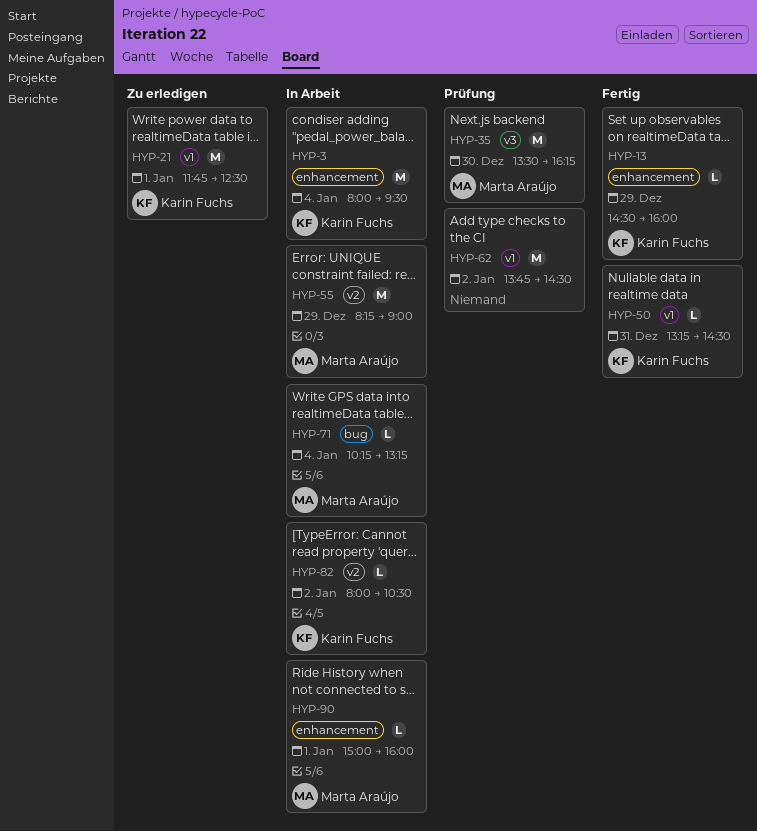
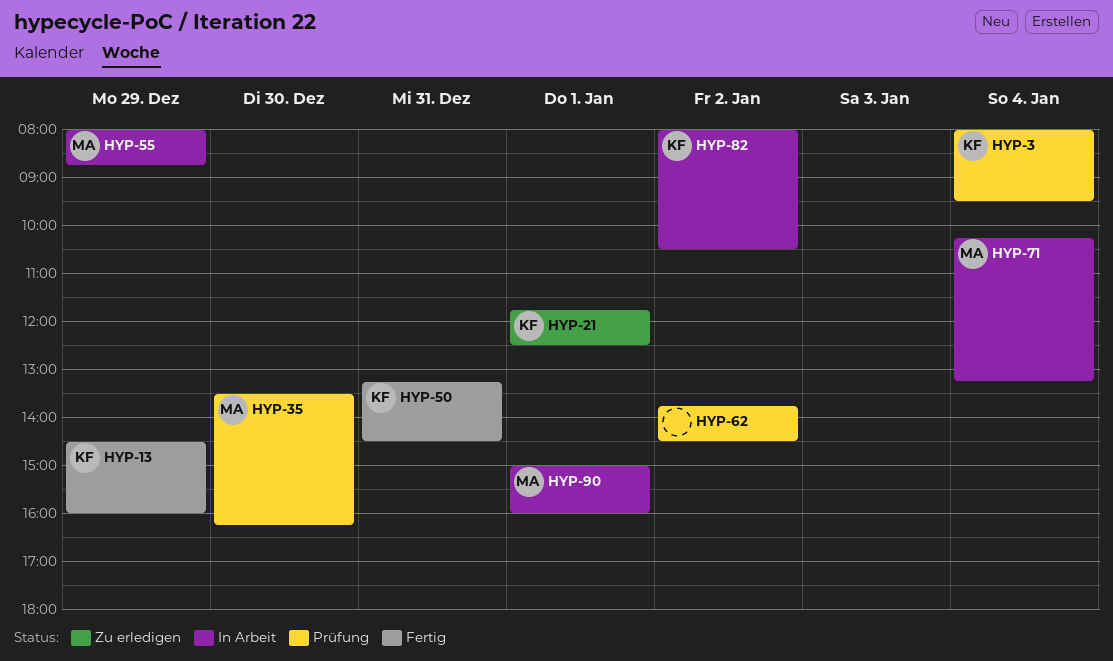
HYP-3, status: In Arbeit -> Prüfung
HYP-55, begins: 08:15 -> 08:00
HYP-55, ends: 09:00 -> 08:45

